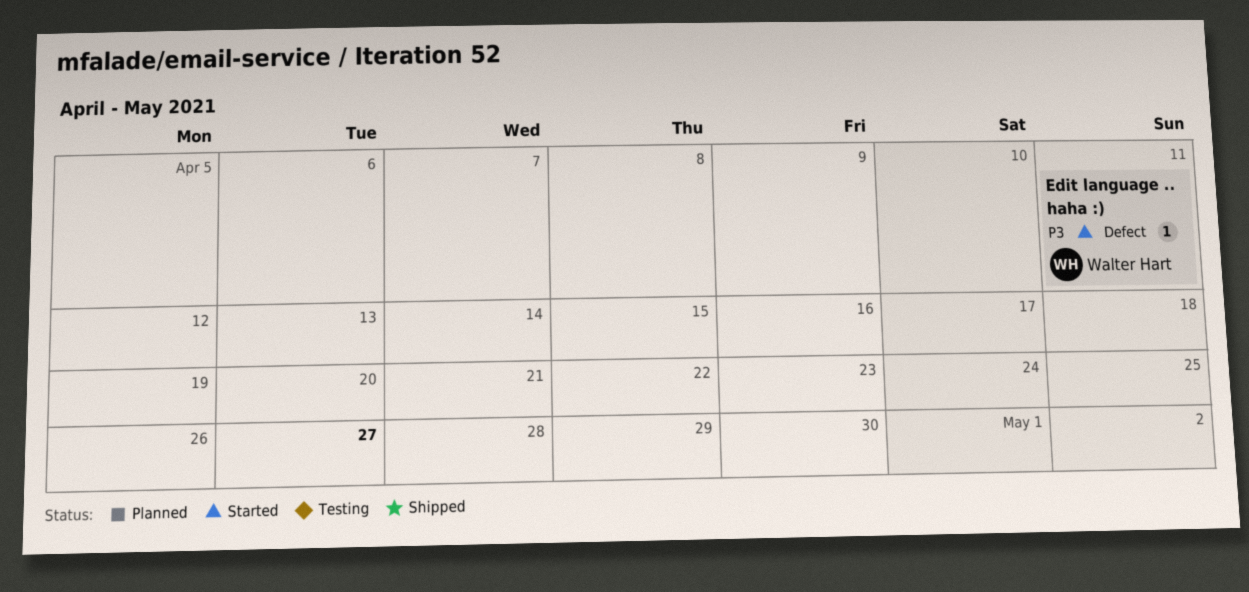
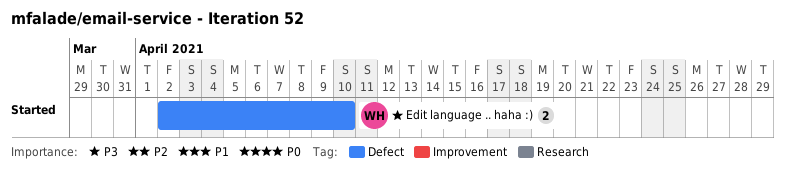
Edit language .. haha :), estimate: 1 -> 2
Edit language .. haha :), due: Apr 11 -> Apr 10

